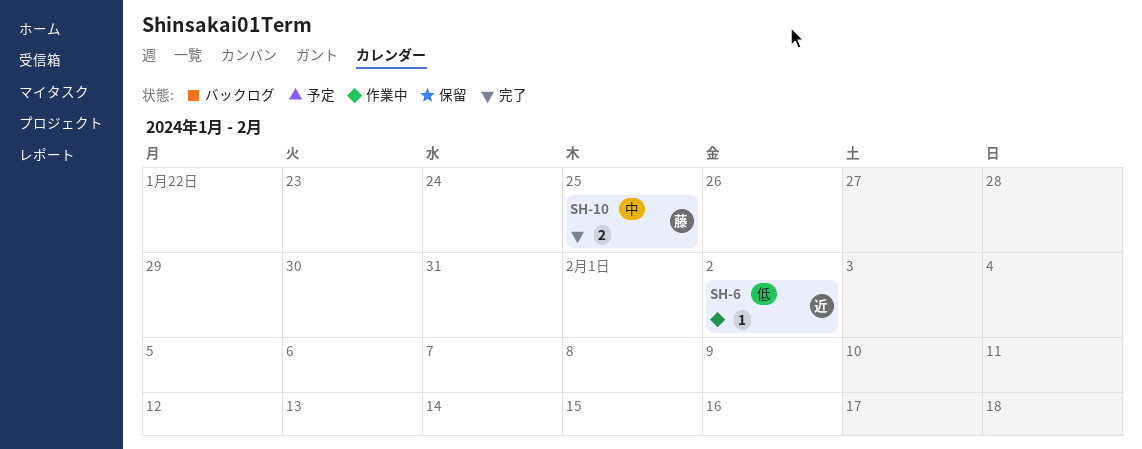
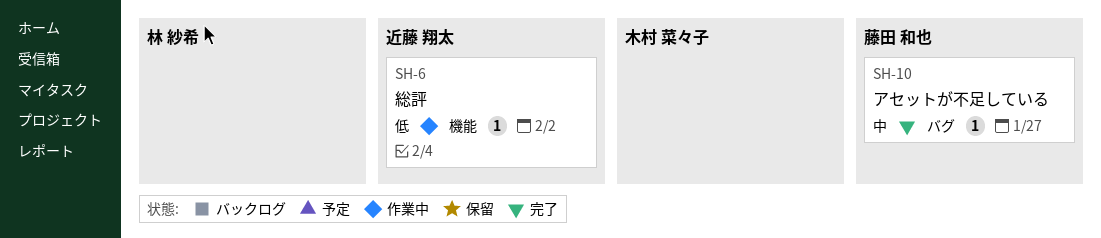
SH-10, estimate: 2 -> 1
SH-10, due: Jan 25 -> Jan 27

